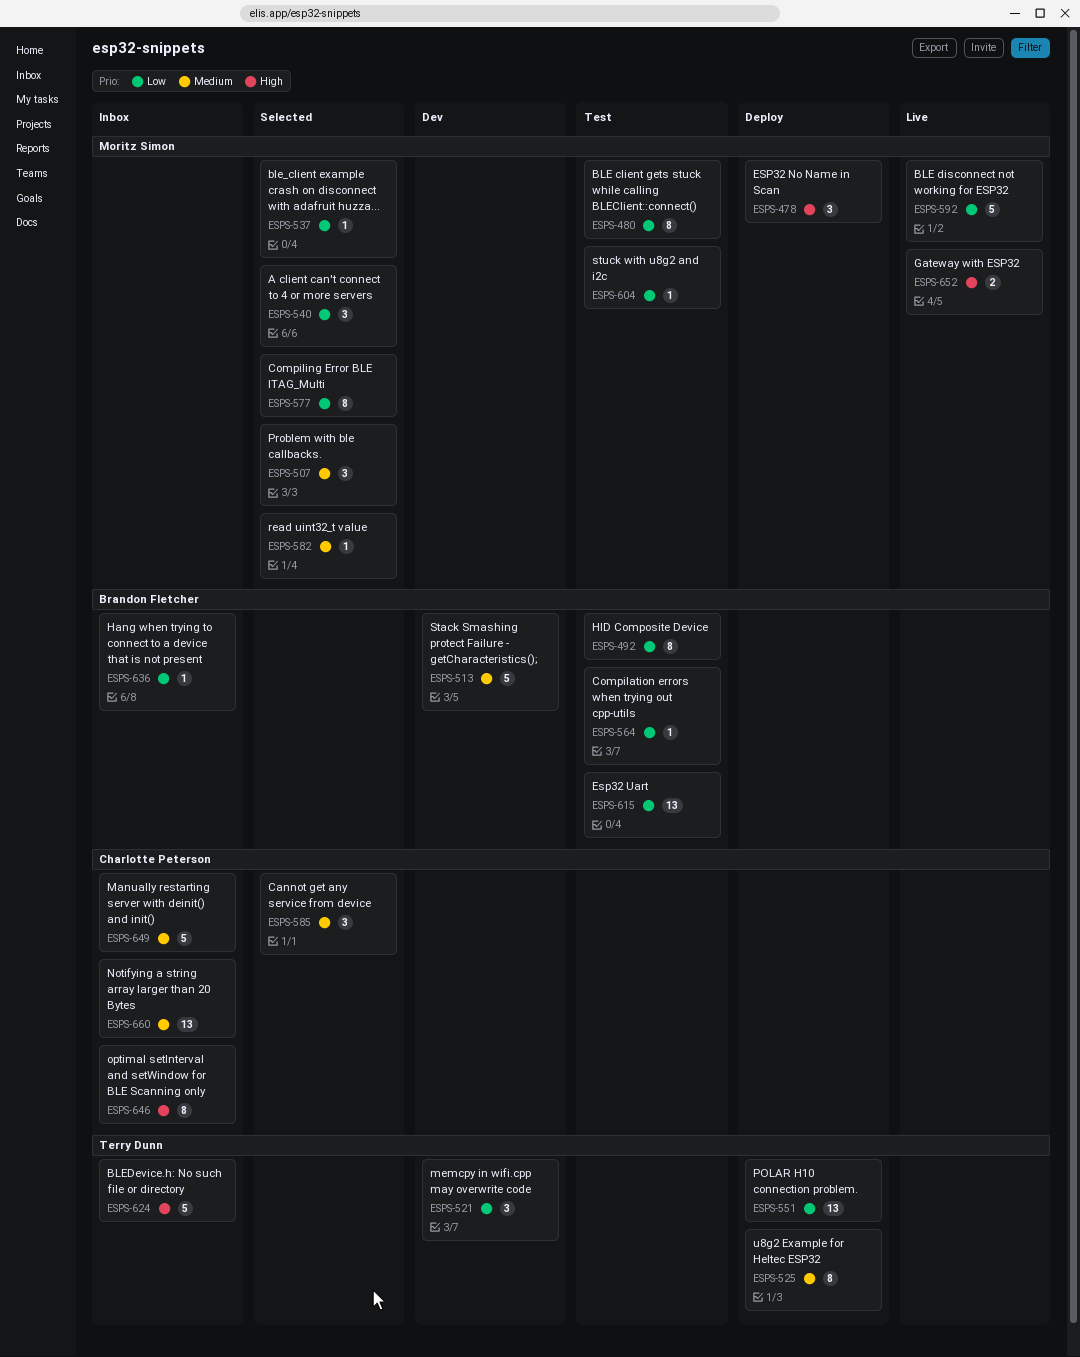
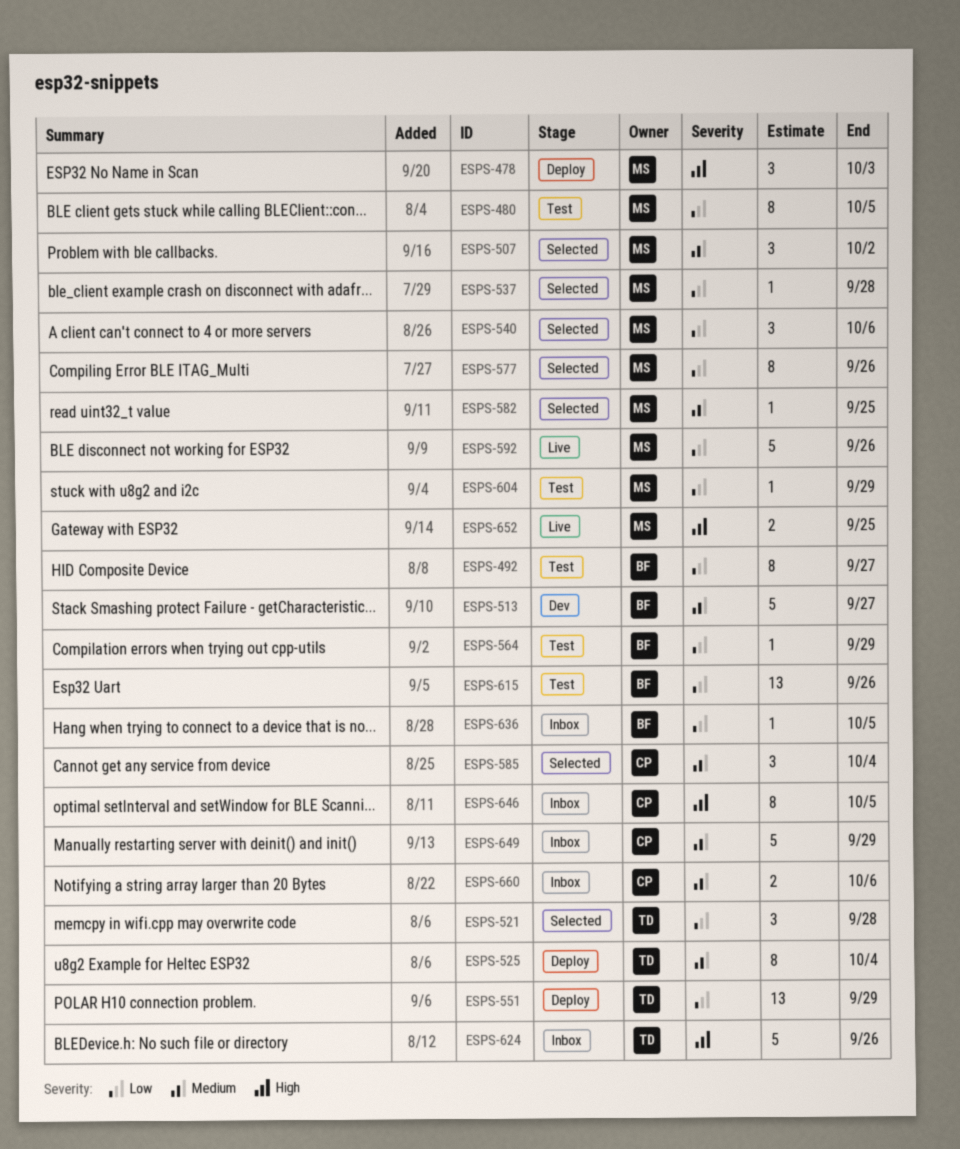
ESPS-521, status: Dev -> Selected
ESPS-660, estimate: 13 -> 2

